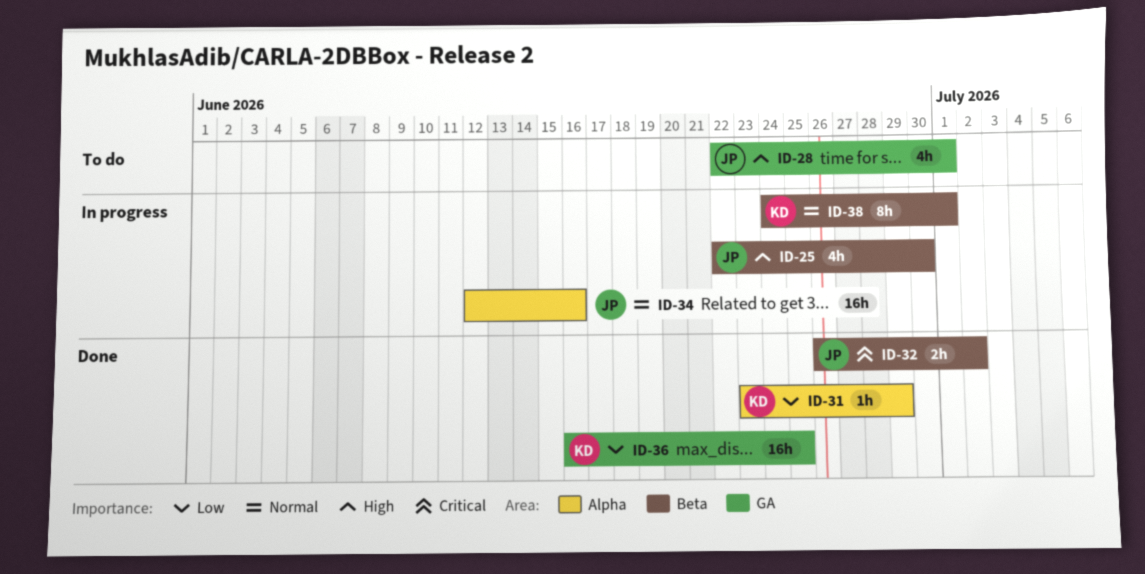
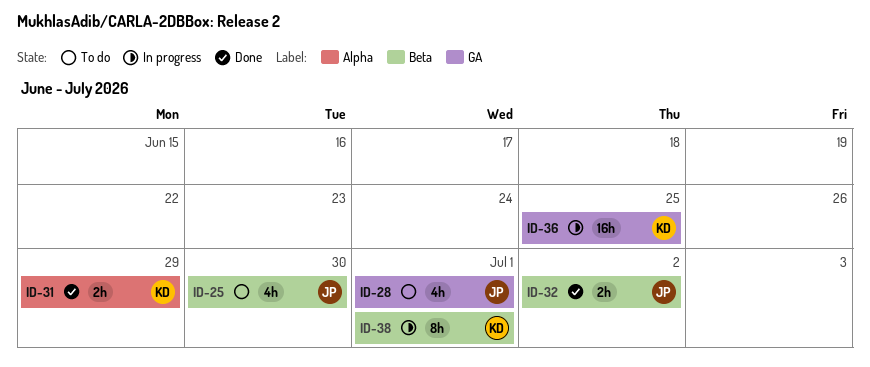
ID-25, status: In progress -> To do
ID-31, estimate: 1h -> 2h
ID-34: present -> none
ID-36, status: Done -> In progress

